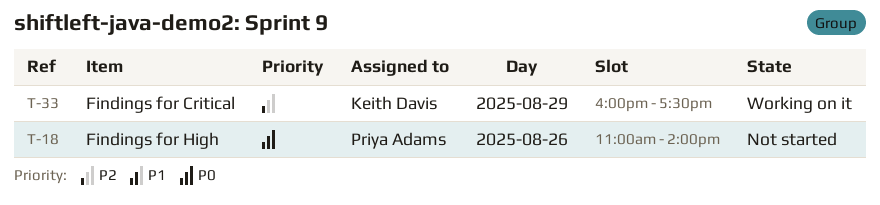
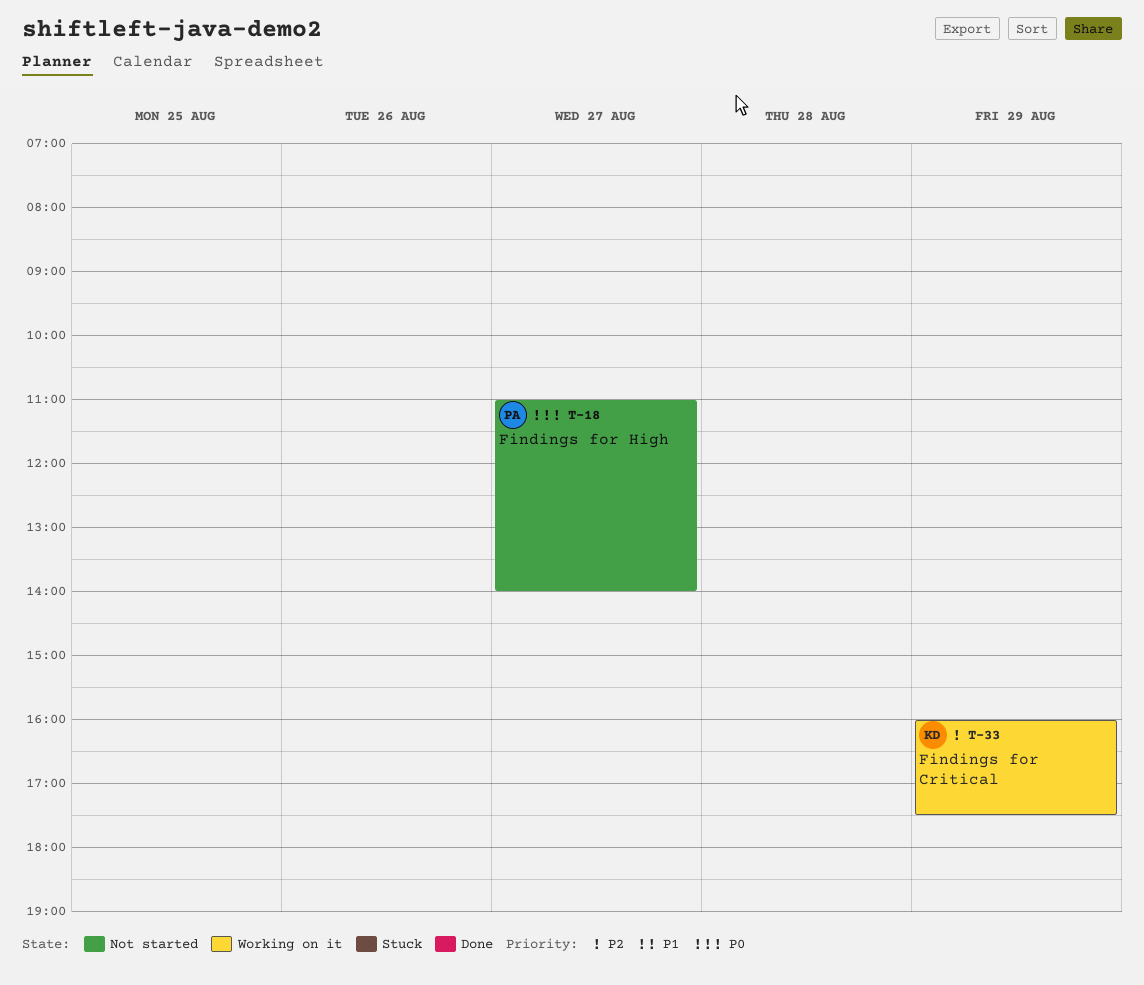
T-18, day: Aug 26 -> Aug 27

